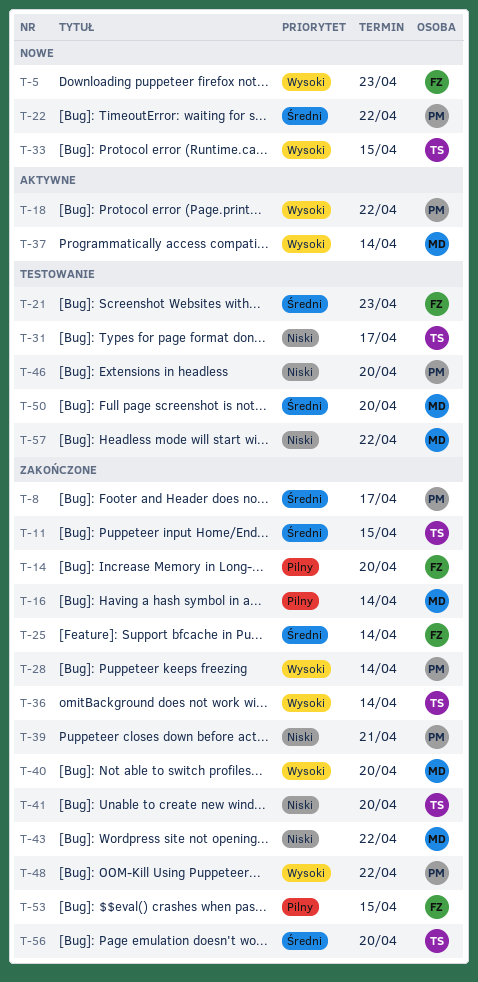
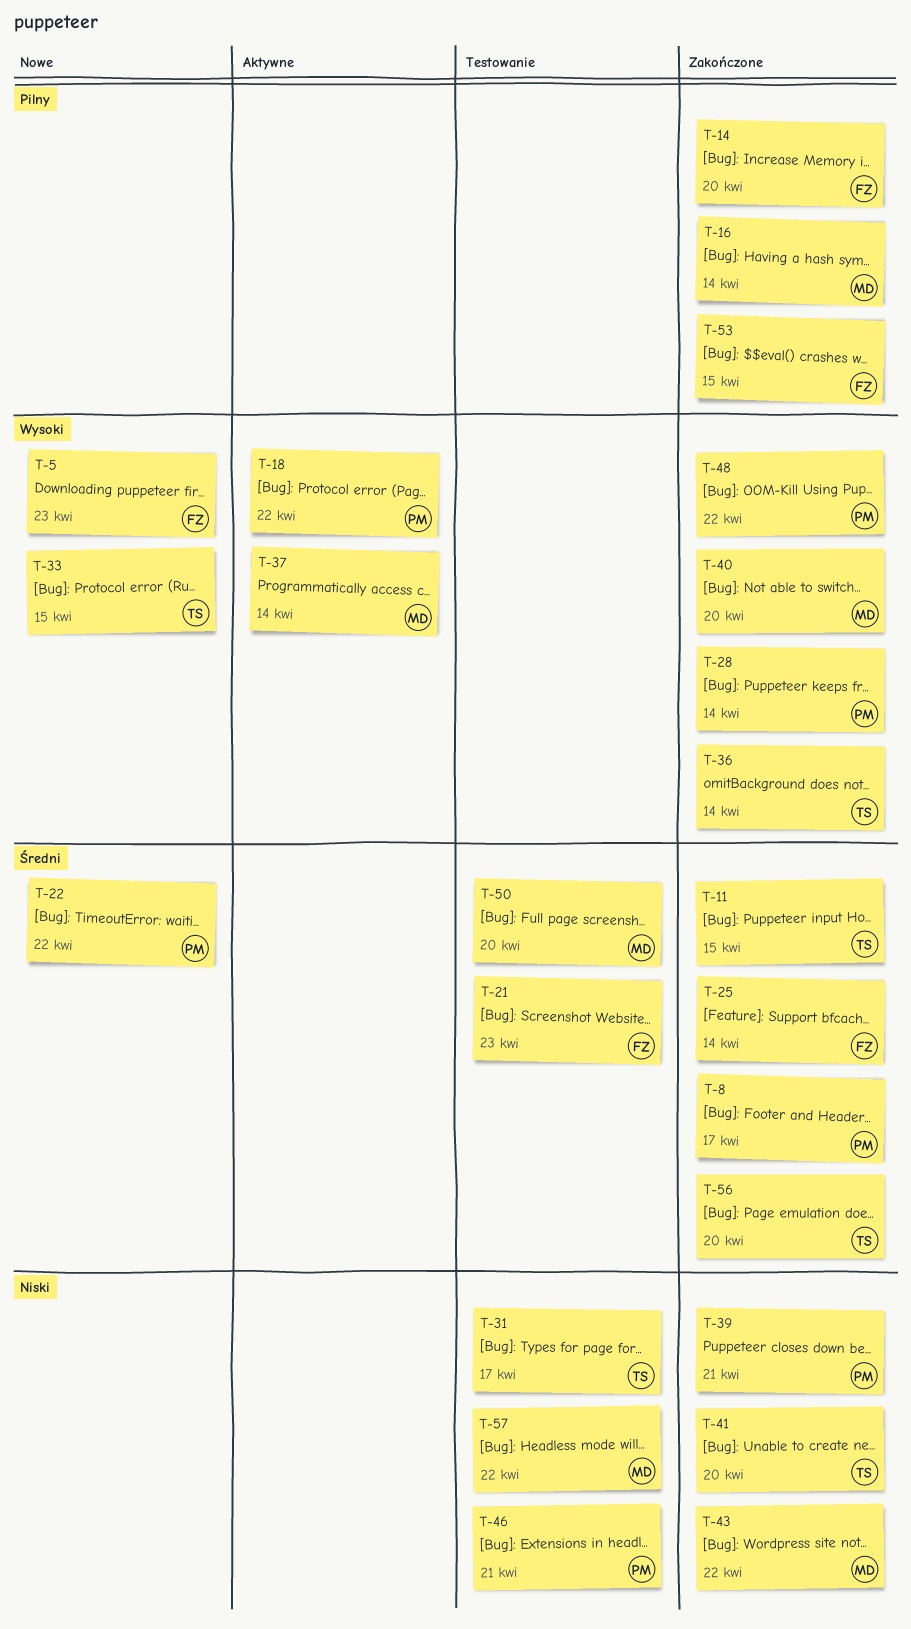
T-46, due: Apr 20 -> Apr 21

